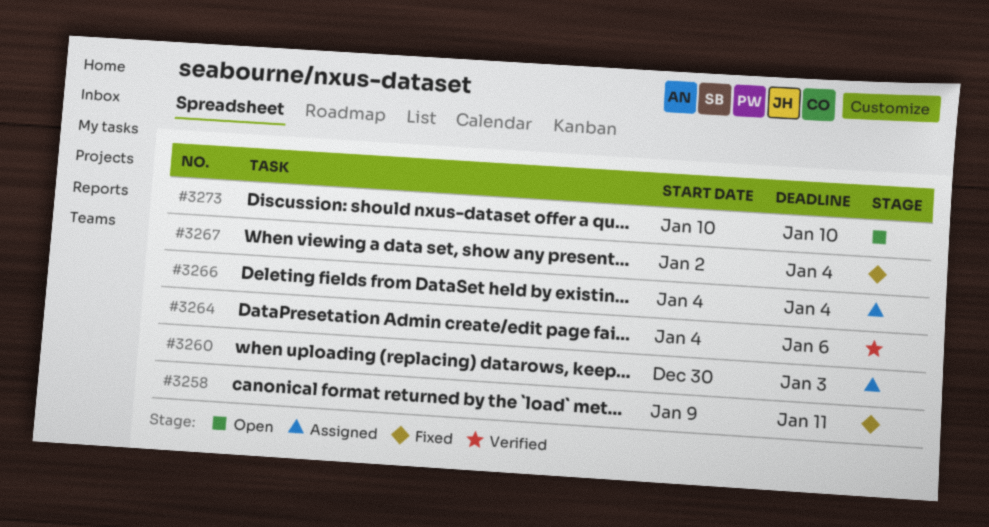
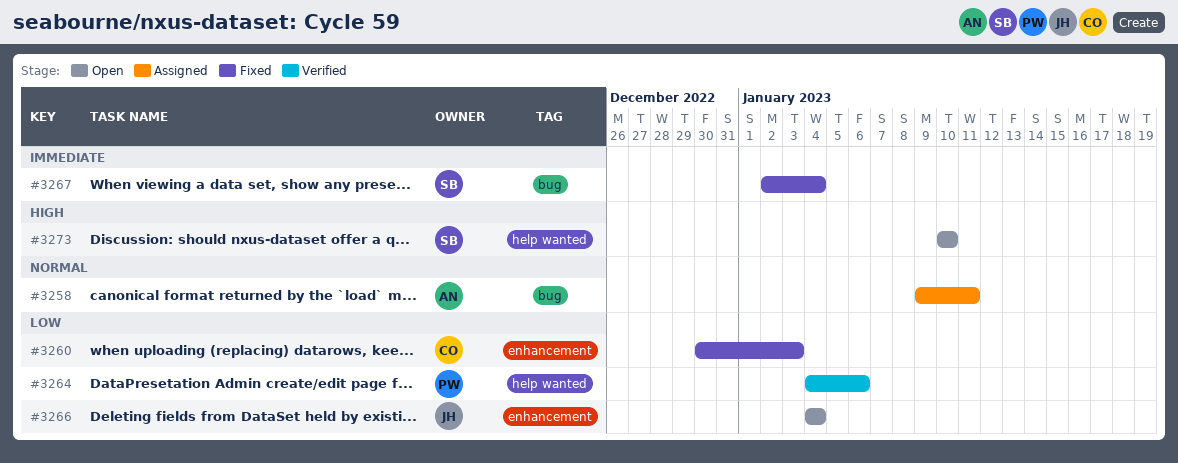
#3258, status: Fixed -> Assigned
#3260, status: Assigned -> Fixed
#3266, status: Assigned -> Open

